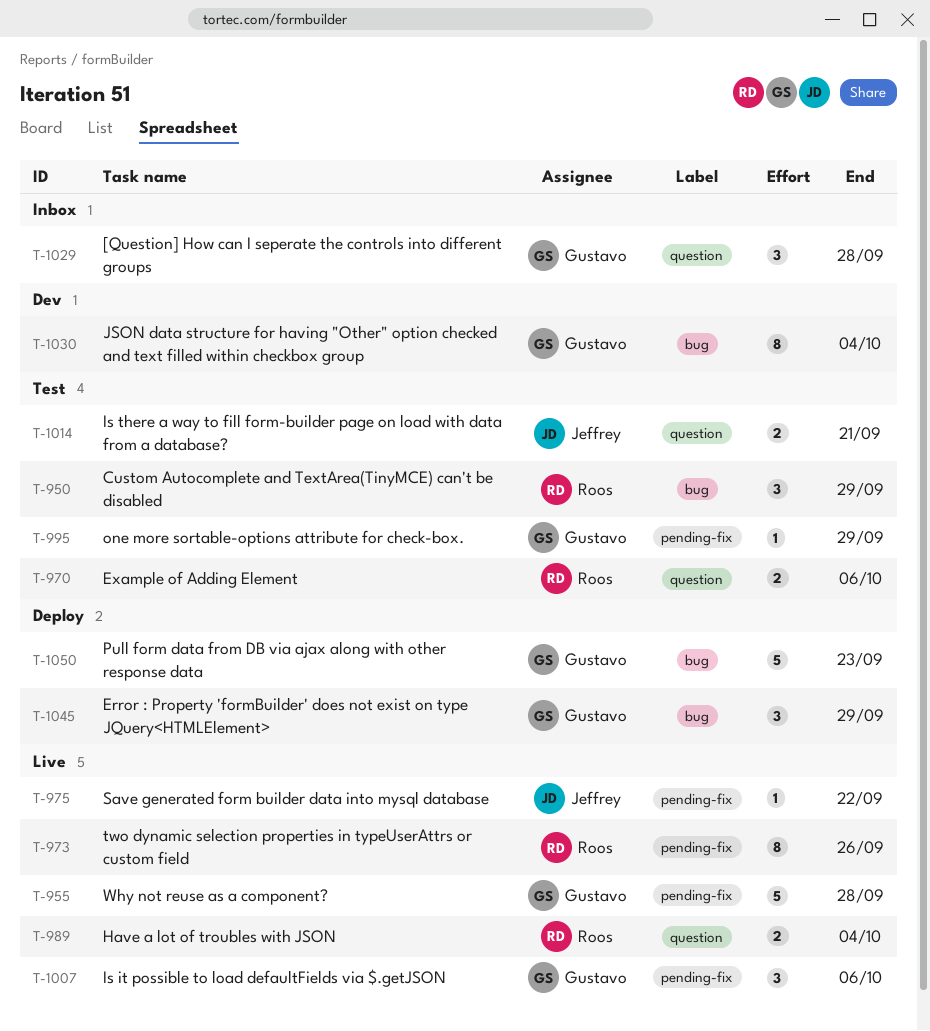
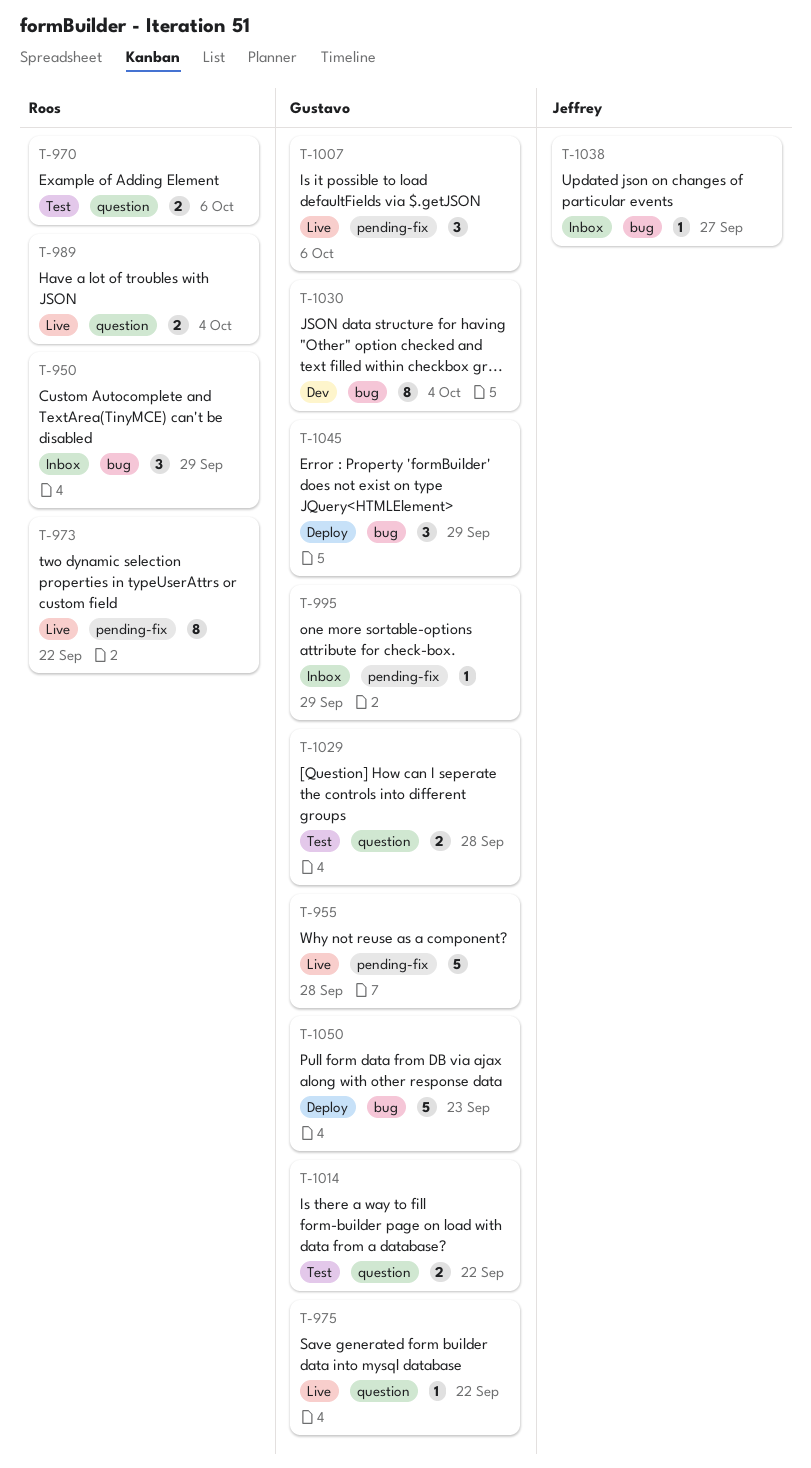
T-950, status: Test -> Inbox
T-973, due: Sep 26 -> Sep 22
T-975, owner: Jeffrey -> Gustavo
T-975, label: pending-fix -> question
T-995, status: Test -> Inbox
T-1014, owner: Jeffrey -> Gustavo
T-1014, due: Sep 21 -> Sep 22
T-1029, status: Inbox -> Test
T-1029, estimate: 3 -> 2
T-1038: none -> present

